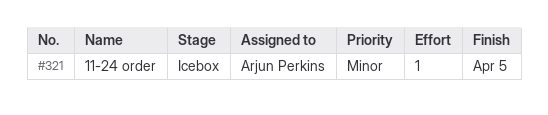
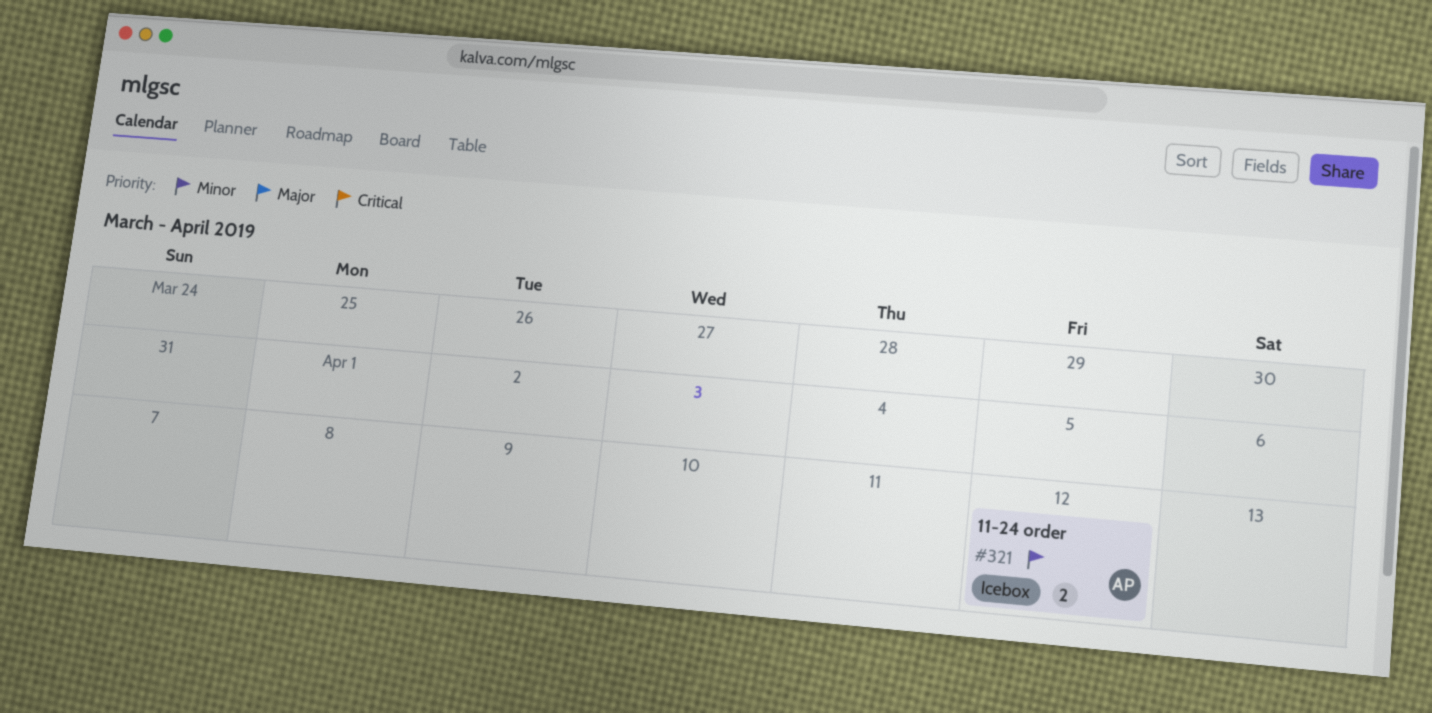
#321, estimate: 1 -> 2
#321, due: Apr 5 -> Apr 12

